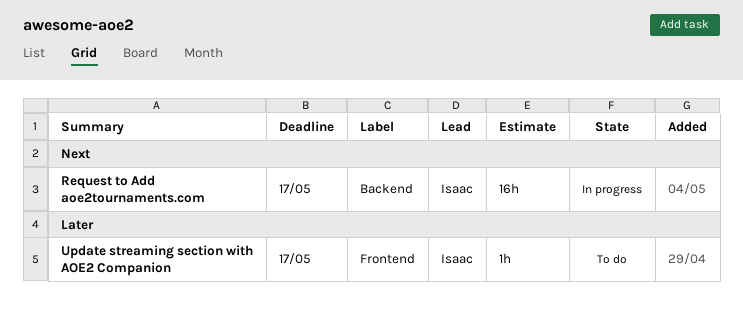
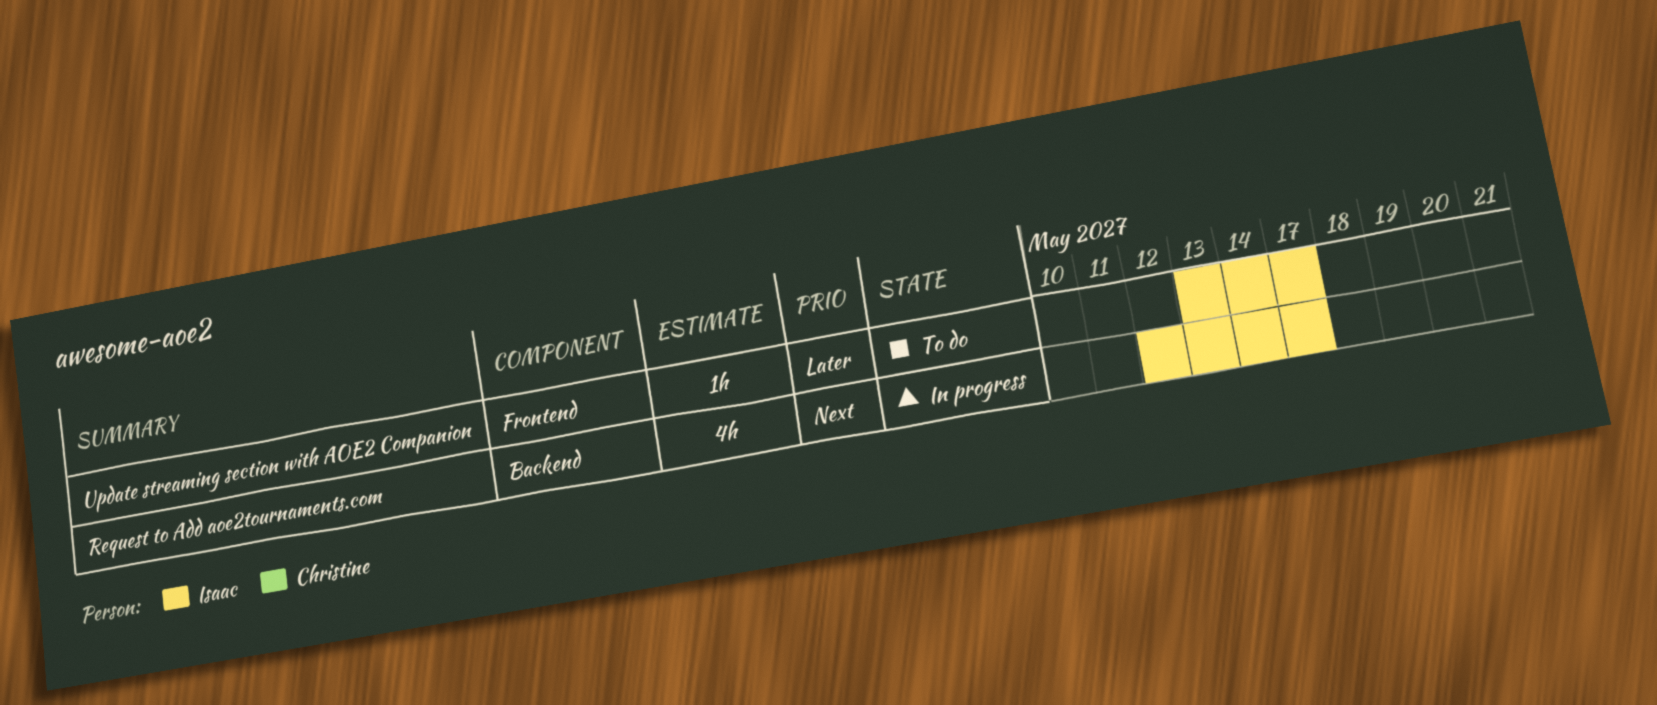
Request to Add aoe2tournaments.com, estimate: 16h -> 4h

